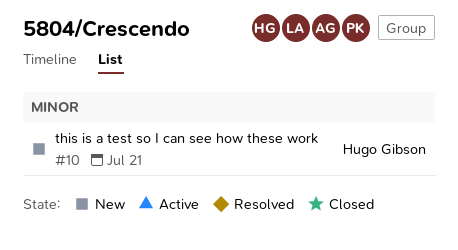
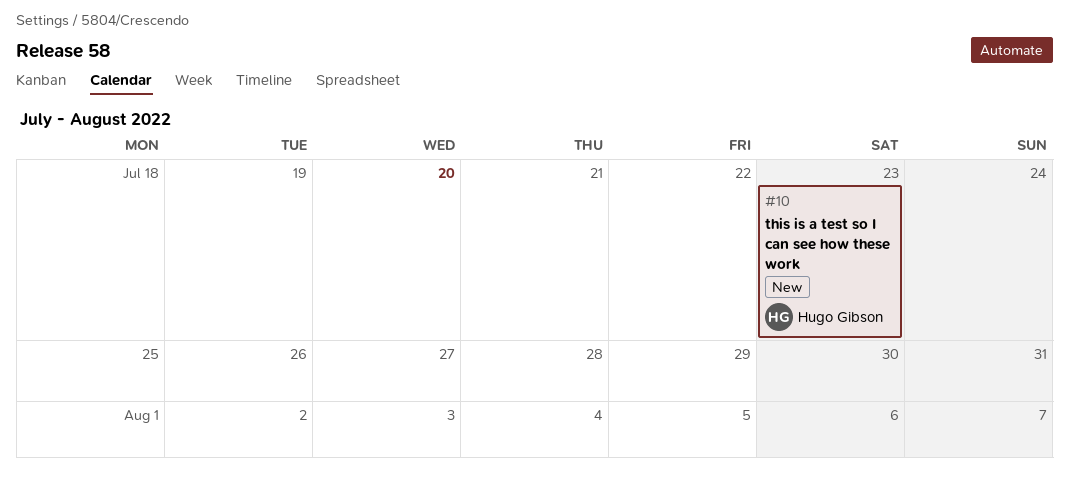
#10, due: Jul 21 -> Jul 23

